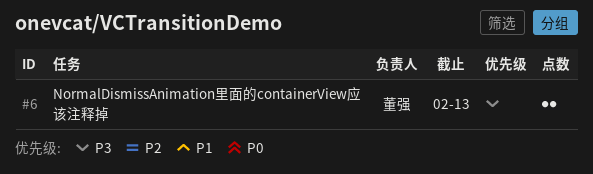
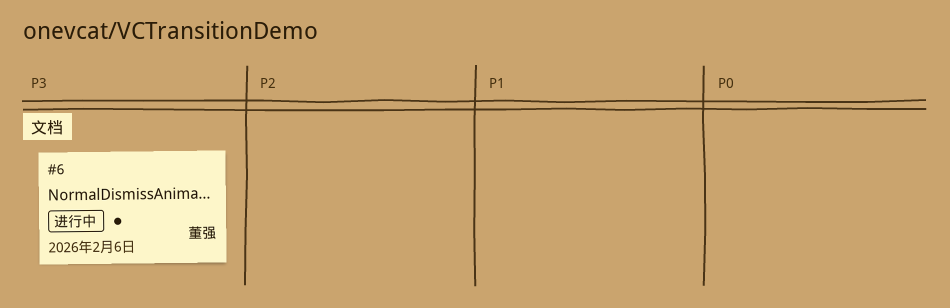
#6, estimate: 2 -> 1
#6, due: Feb 13 -> Feb 6

